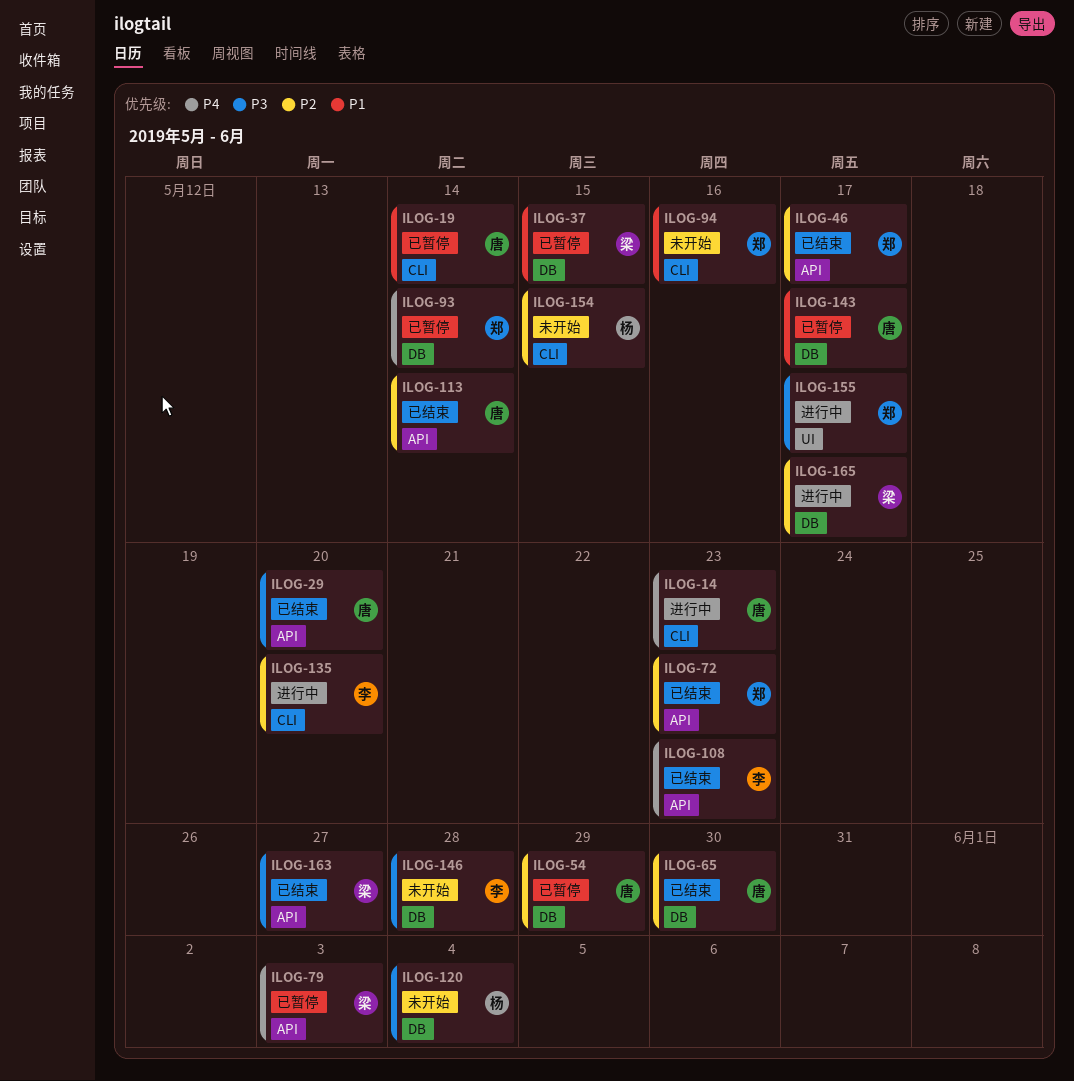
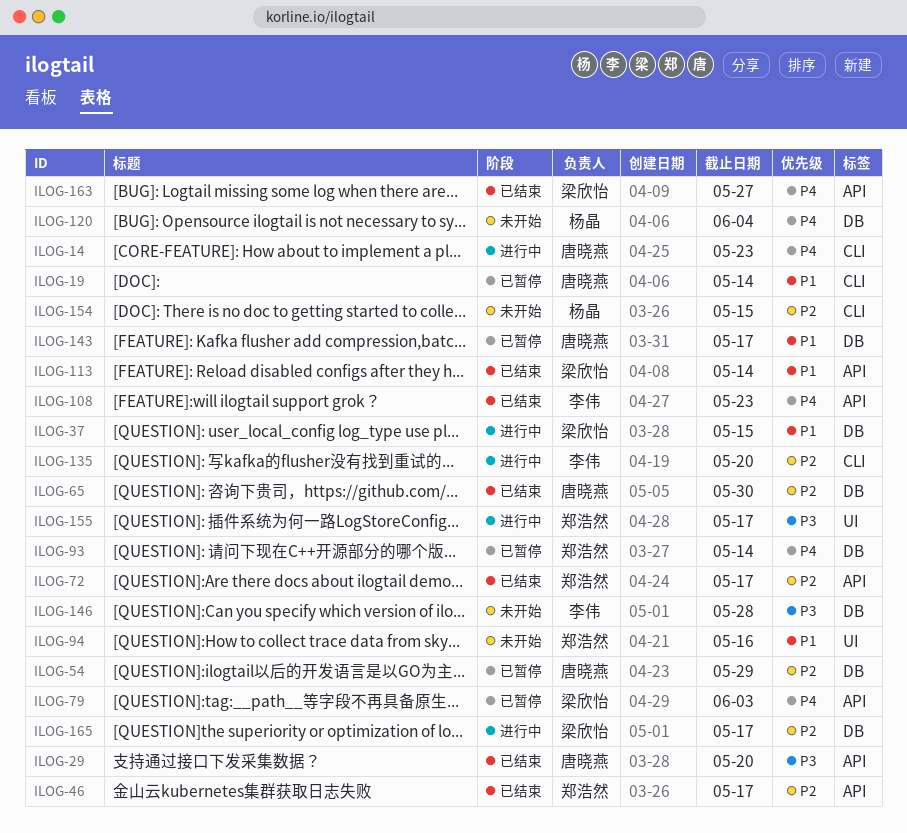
ILOG-37, status: 已暂停 -> 进行中
ILOG-72, due: May 23 -> May 17
ILOG-94, label: CLI -> UI
ILOG-113, owner: 唐晓燕 -> 梁欣怡
ILOG-113, priority: P2 -> P1
ILOG-120, priority: P3 -> P4
ILOG-163, priority: P3 -> P4

